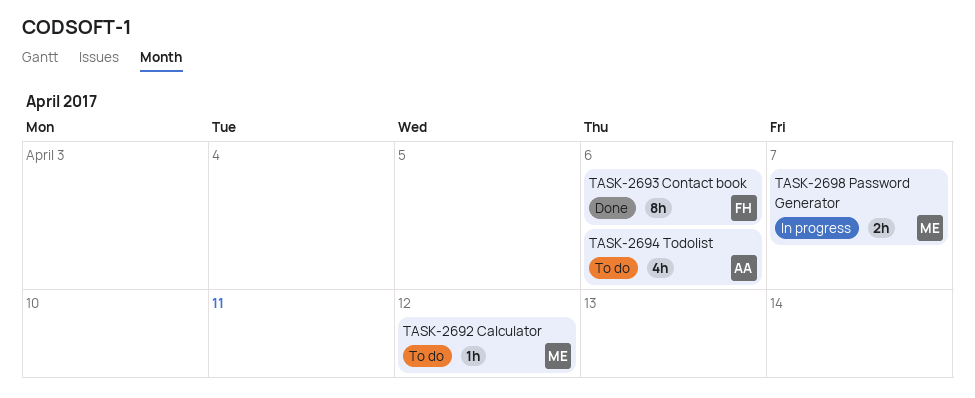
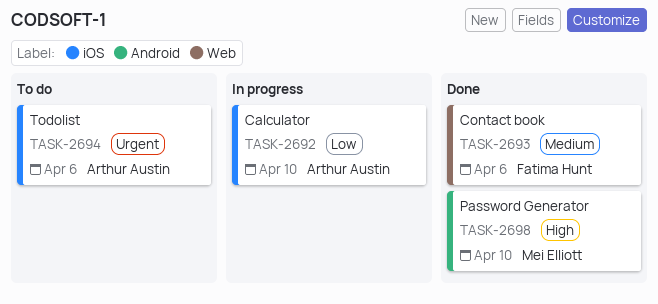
TASK-2692, status: To do -> In progress
TASK-2692, owner: Mei Elliott -> Arthur Austin
TASK-2692, due: Apr 12 -> Apr 10
TASK-2698, status: In progress -> Done
TASK-2698, due: Apr 7 -> Apr 10

